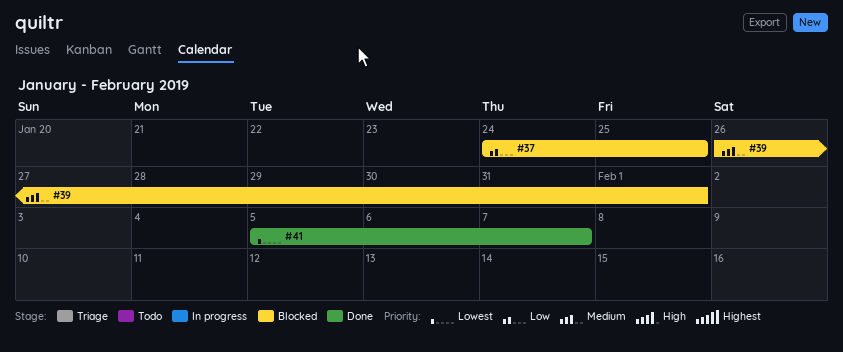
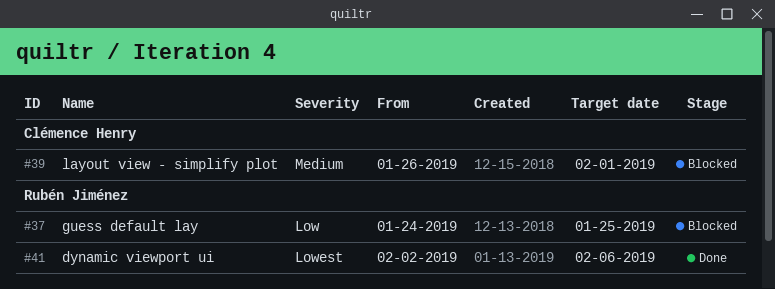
#41, start: Feb 5 -> Feb 2
#41, due: Feb 7 -> Feb 6

